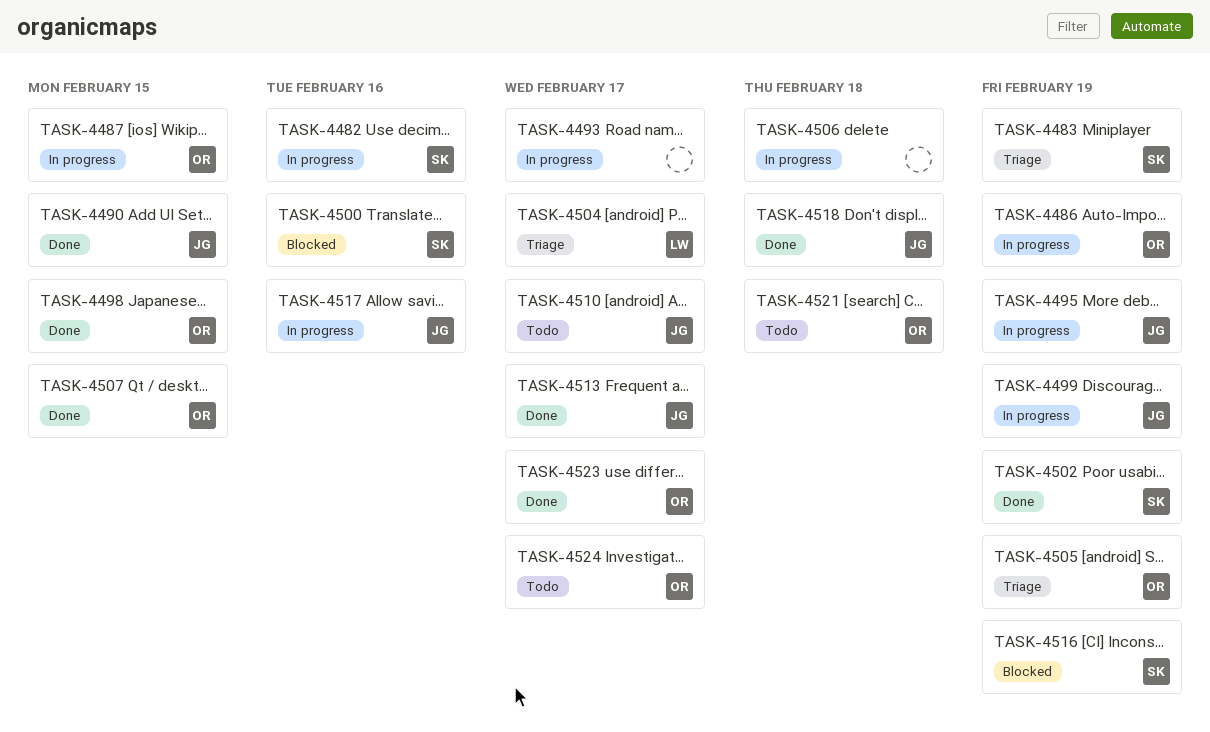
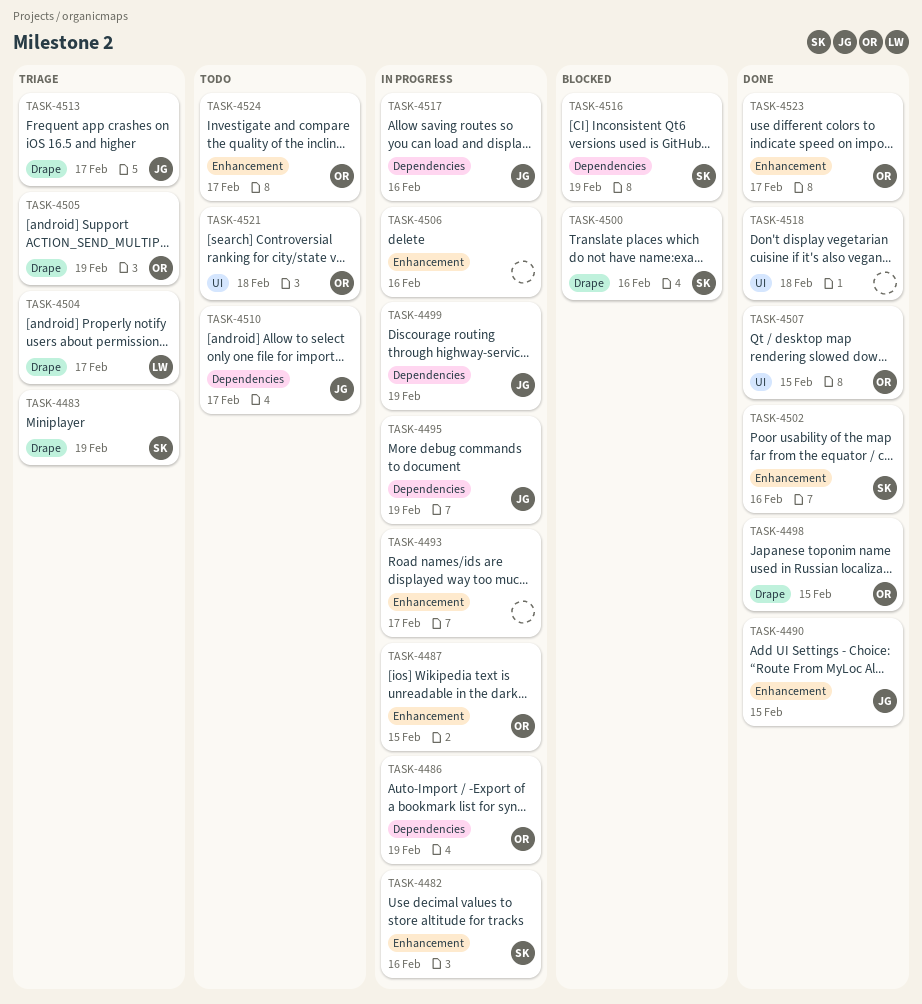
TASK-4502, due: Feb 19 -> Feb 16
TASK-4506, due: Feb 18 -> Feb 16
TASK-4513, status: Done -> Triage
TASK-4518, owner: JG -> none

